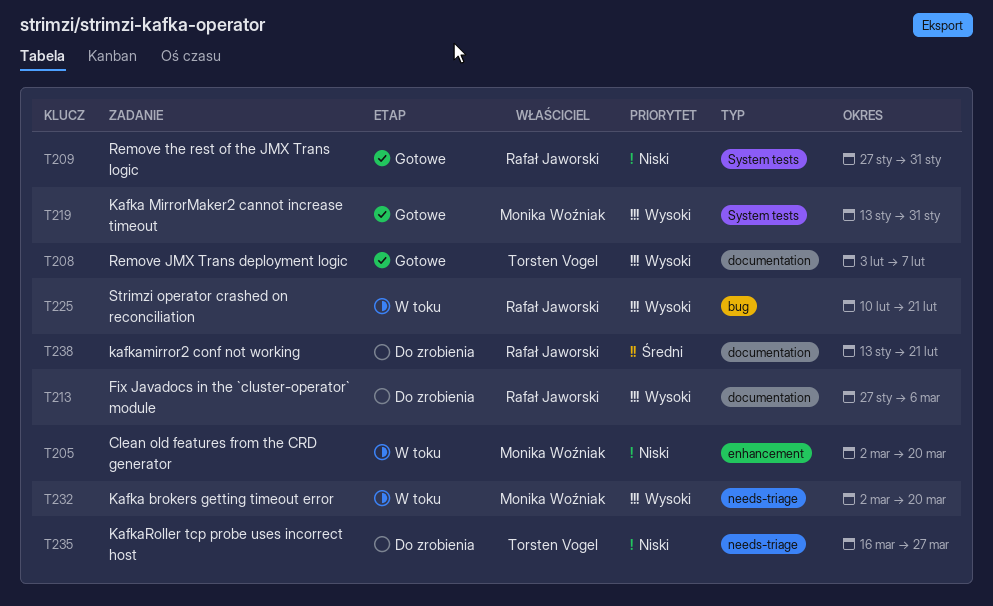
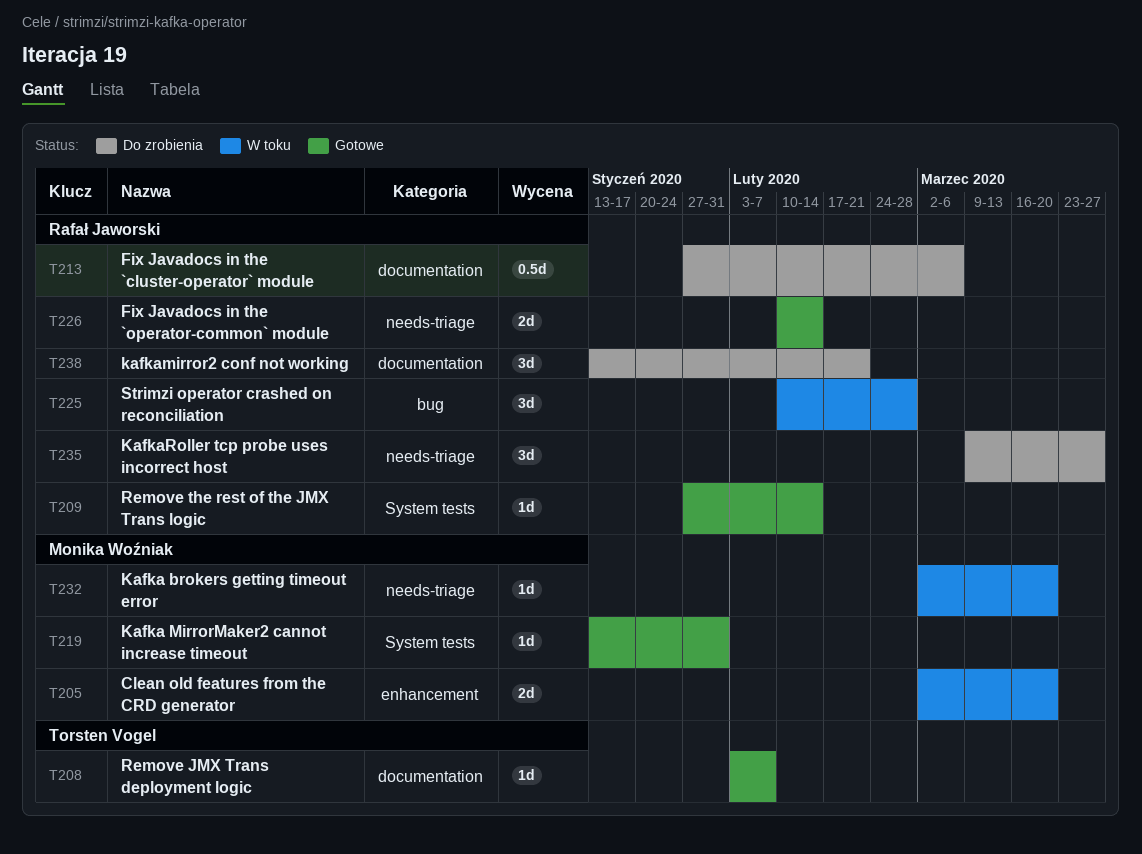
T209, due: Jan 31 -> Feb 14
T225, due: Feb 21 -> Feb 28
T226: none -> present
T235, owner: Torsten Vogel -> Rafał Jaworski
T235, start: Mar 16 -> Mar 9

